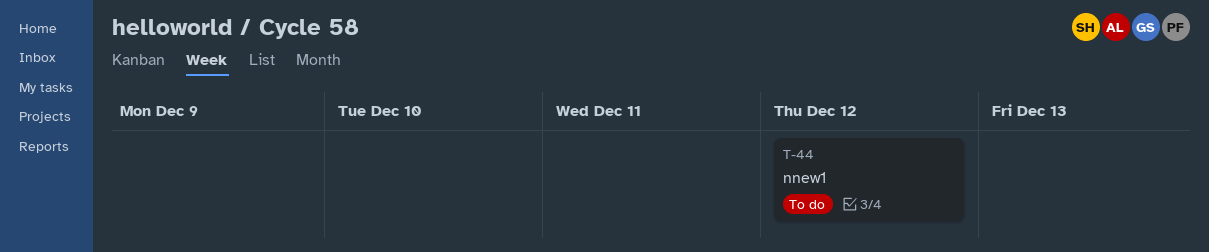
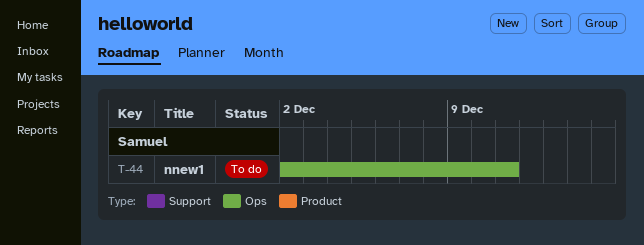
T-44, due: Dec 12 -> Dec 11

